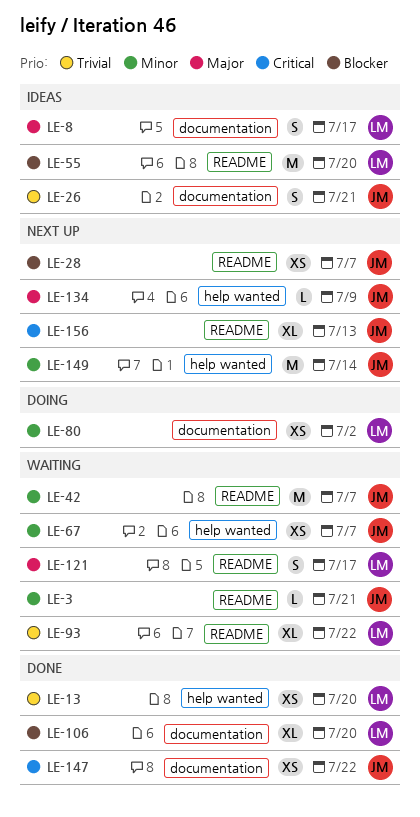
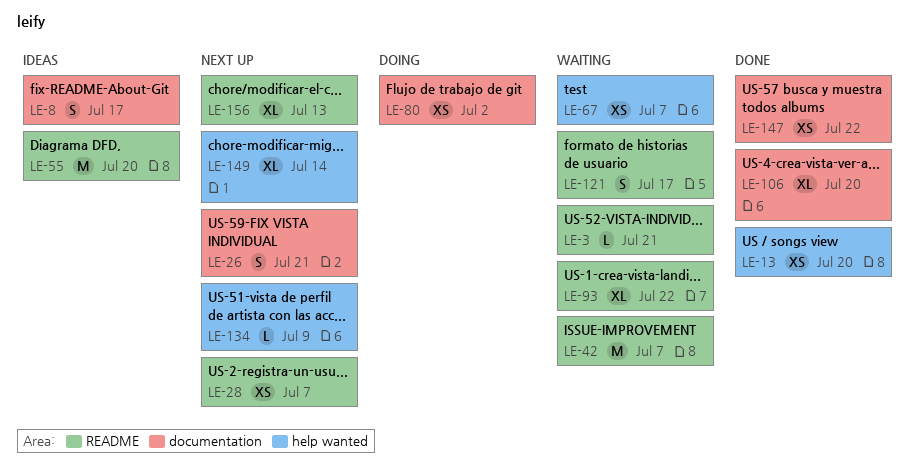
LE-26, status: Ideas -> Next up
LE-149, estimate: M -> XL

